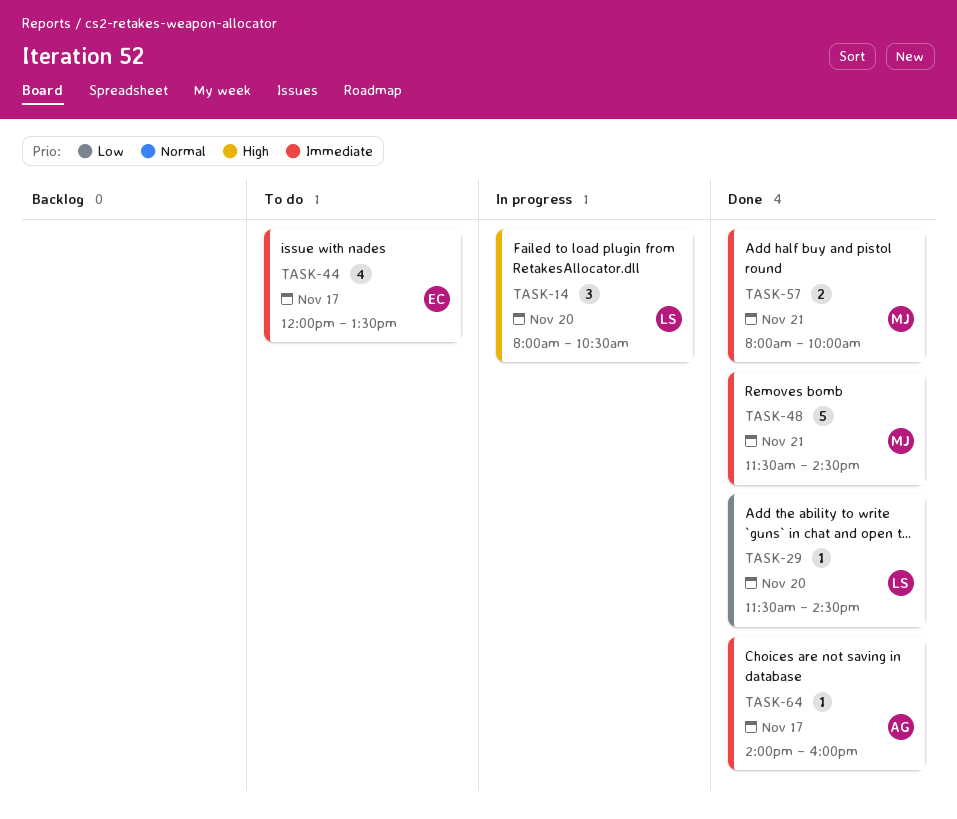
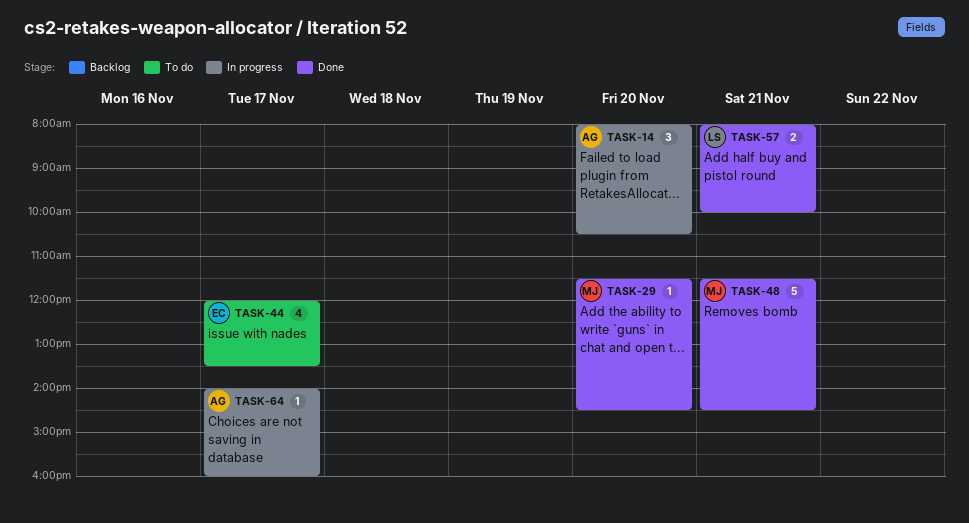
TASK-14, owner: LS -> AG
TASK-29, owner: LS -> MJ
TASK-57, owner: MJ -> LS
TASK-64, status: Done -> In progress

